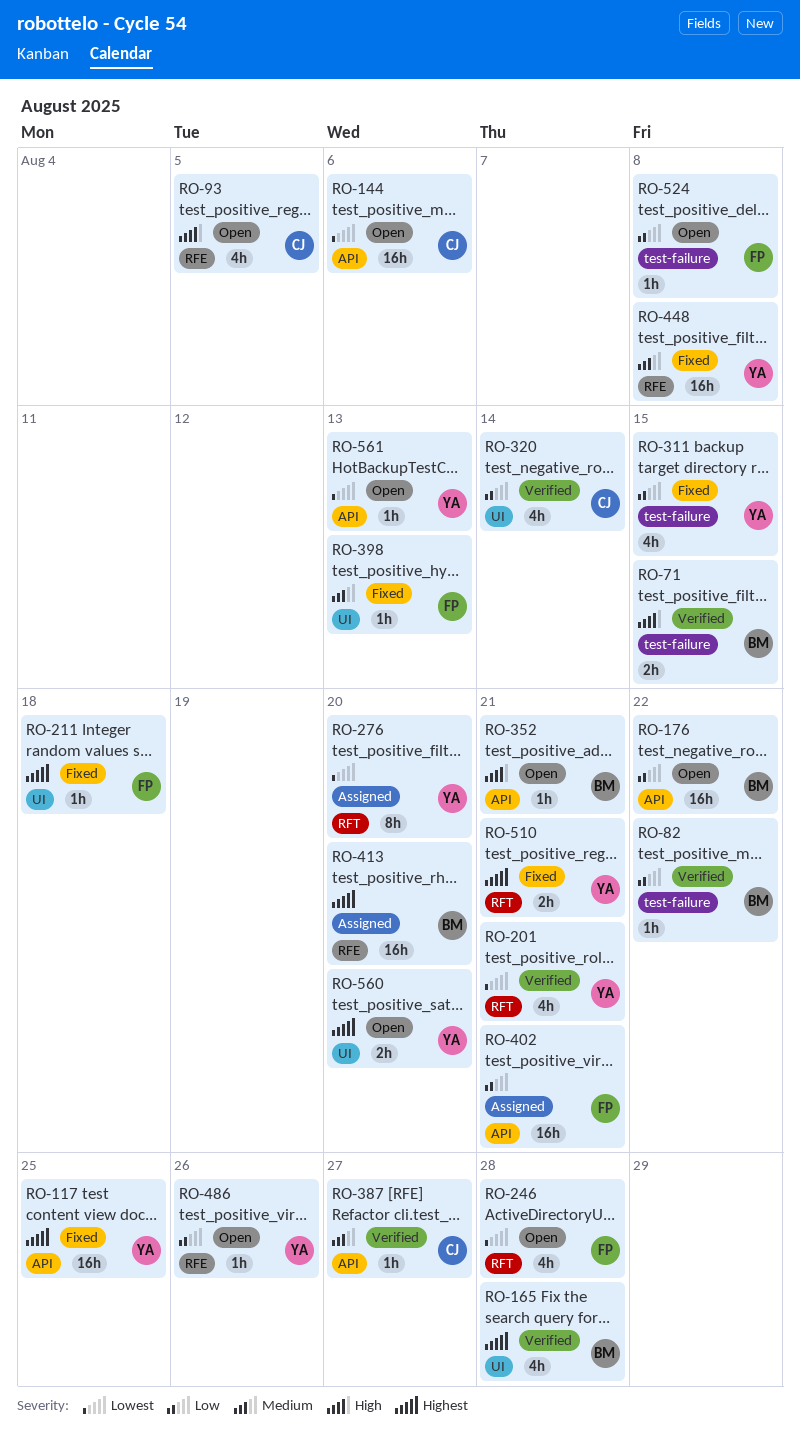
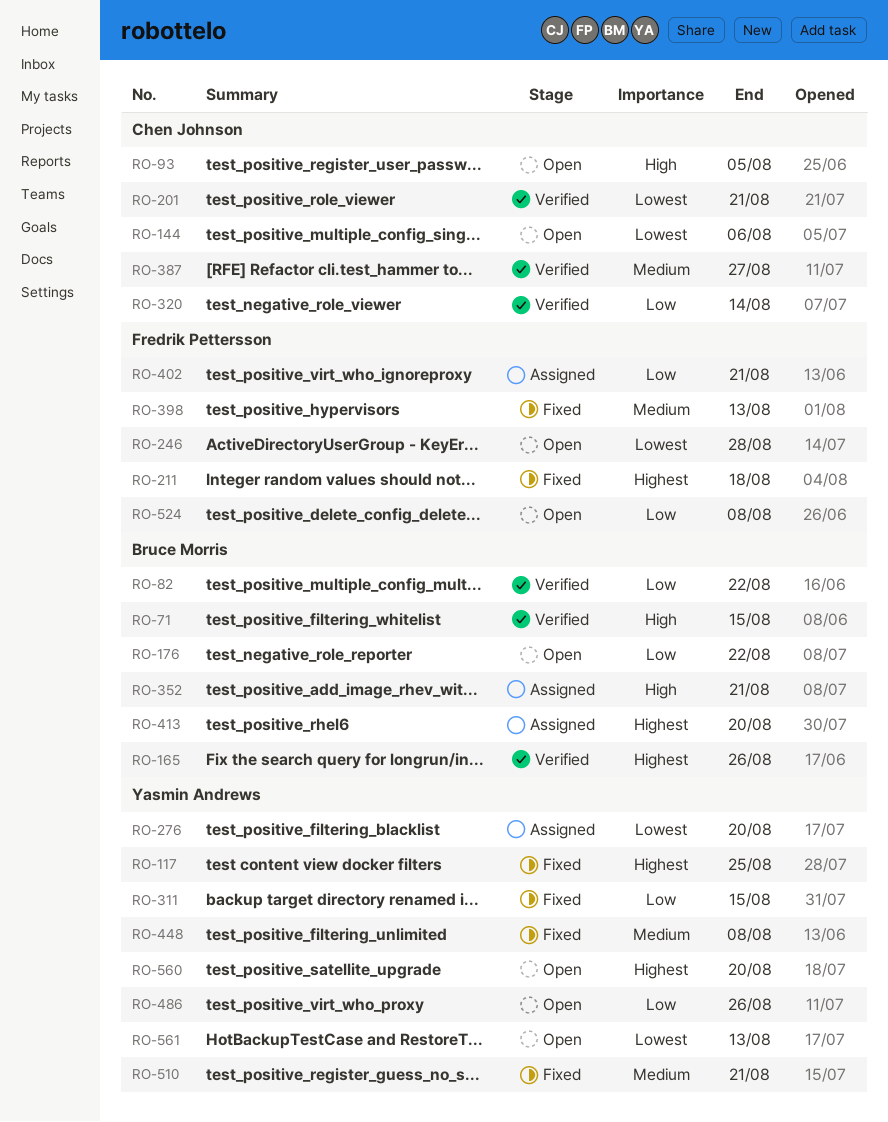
RO-165, due: Aug 28 -> Aug 26
RO-201, owner: Yasmin Andrews -> Chen Johnson
RO-352, status: Open -> Assigned
RO-510, priority: Highest -> Medium

